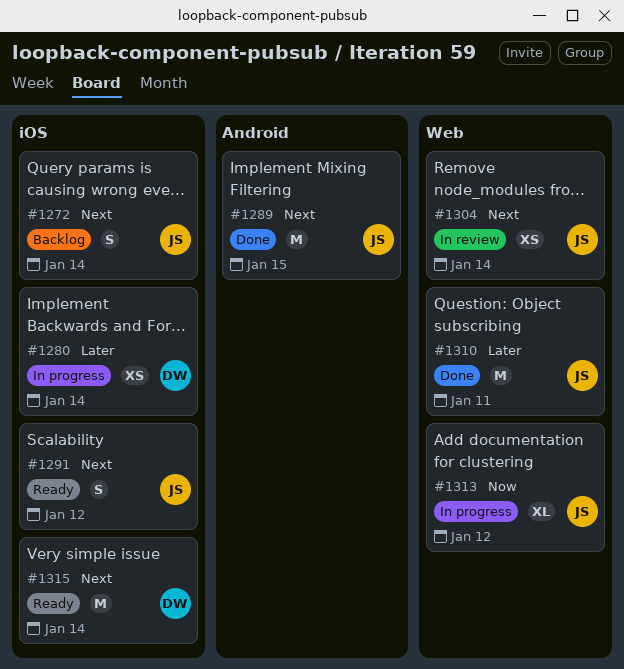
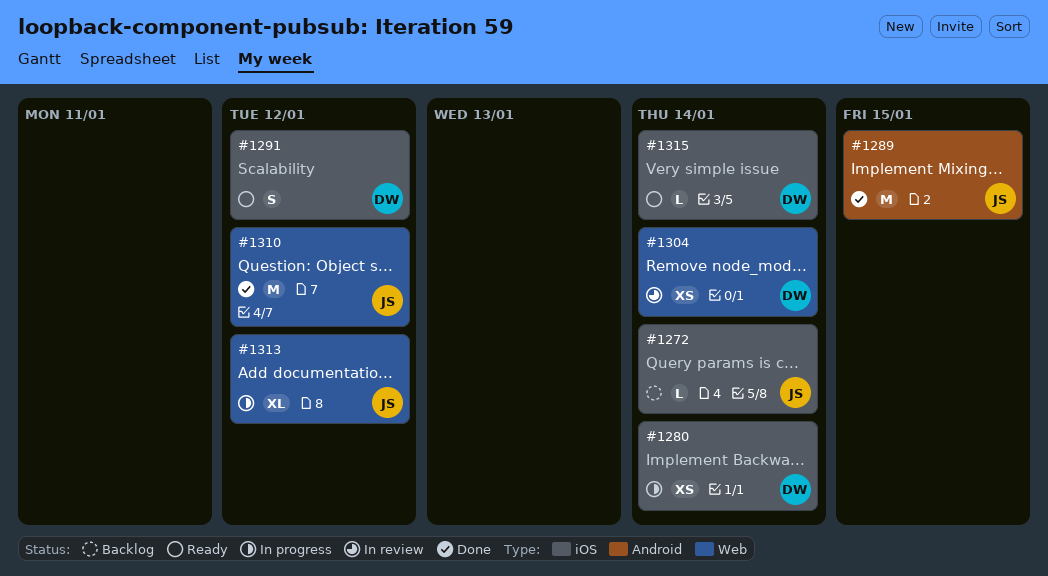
#1272, estimate: S -> L
#1291, owner: JS -> DW
#1304, owner: JS -> DW
#1310, due: Jan 11 -> Jan 12
#1315, estimate: M -> L

